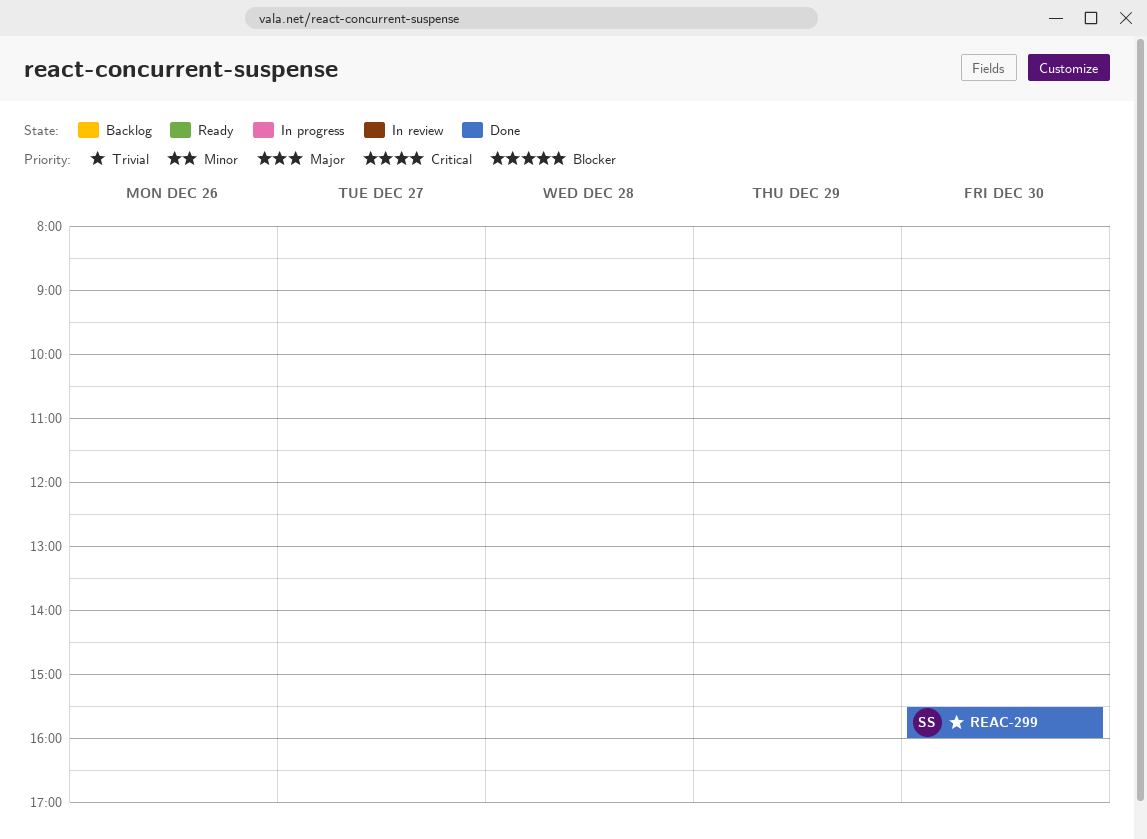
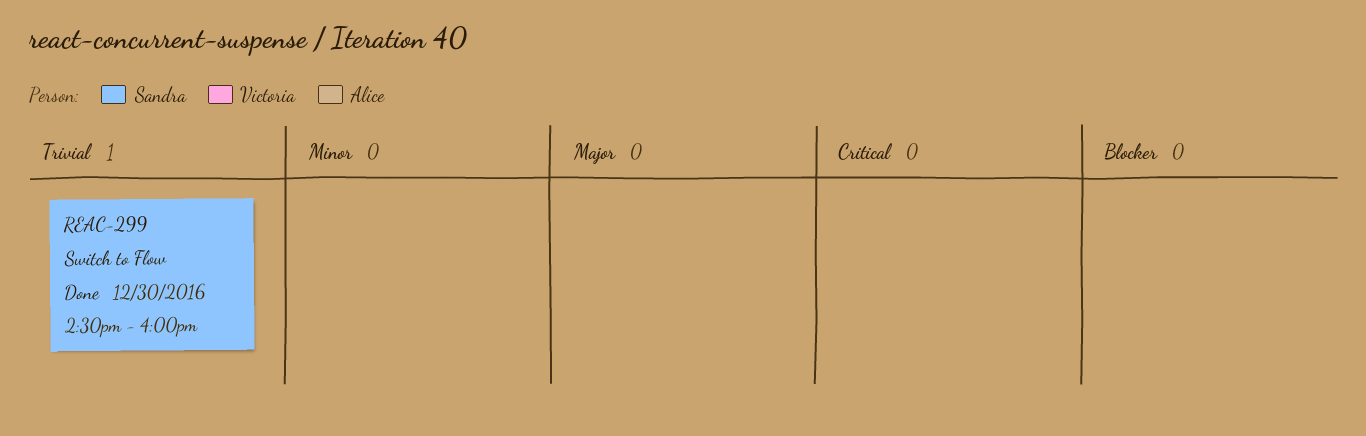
REAC-299, begins: 15:30 -> 14:30

